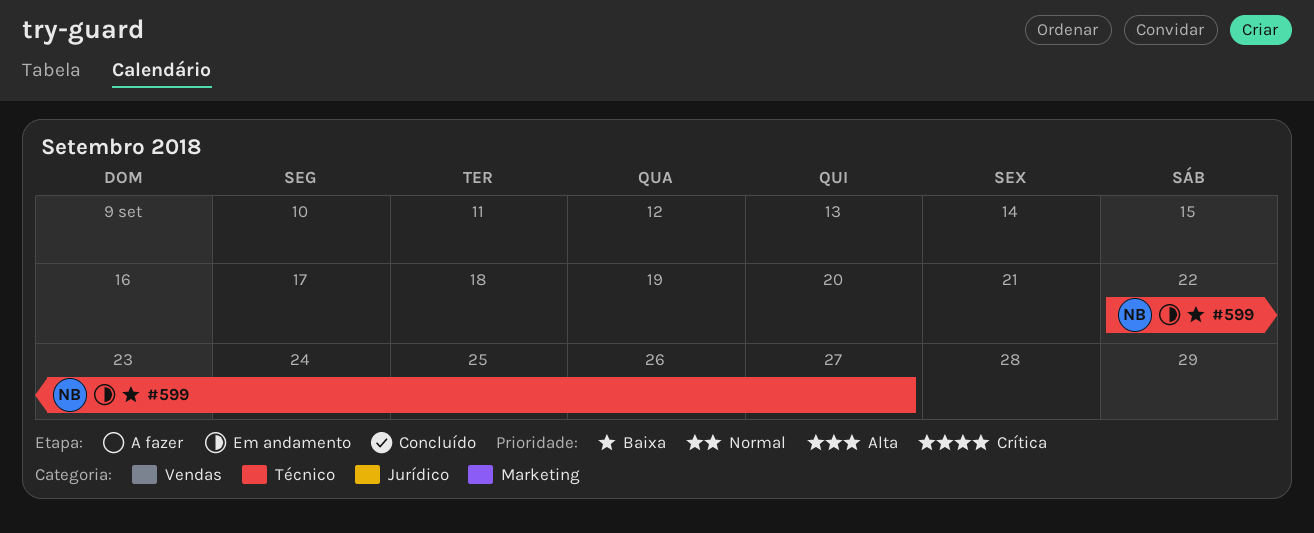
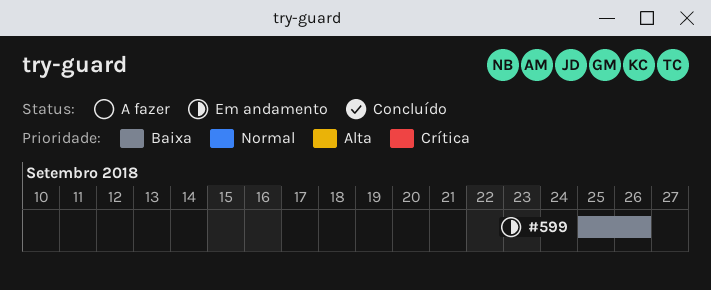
#599, start: Sep 22 -> Sep 25
#599, due: Sep 27 -> Sep 26

